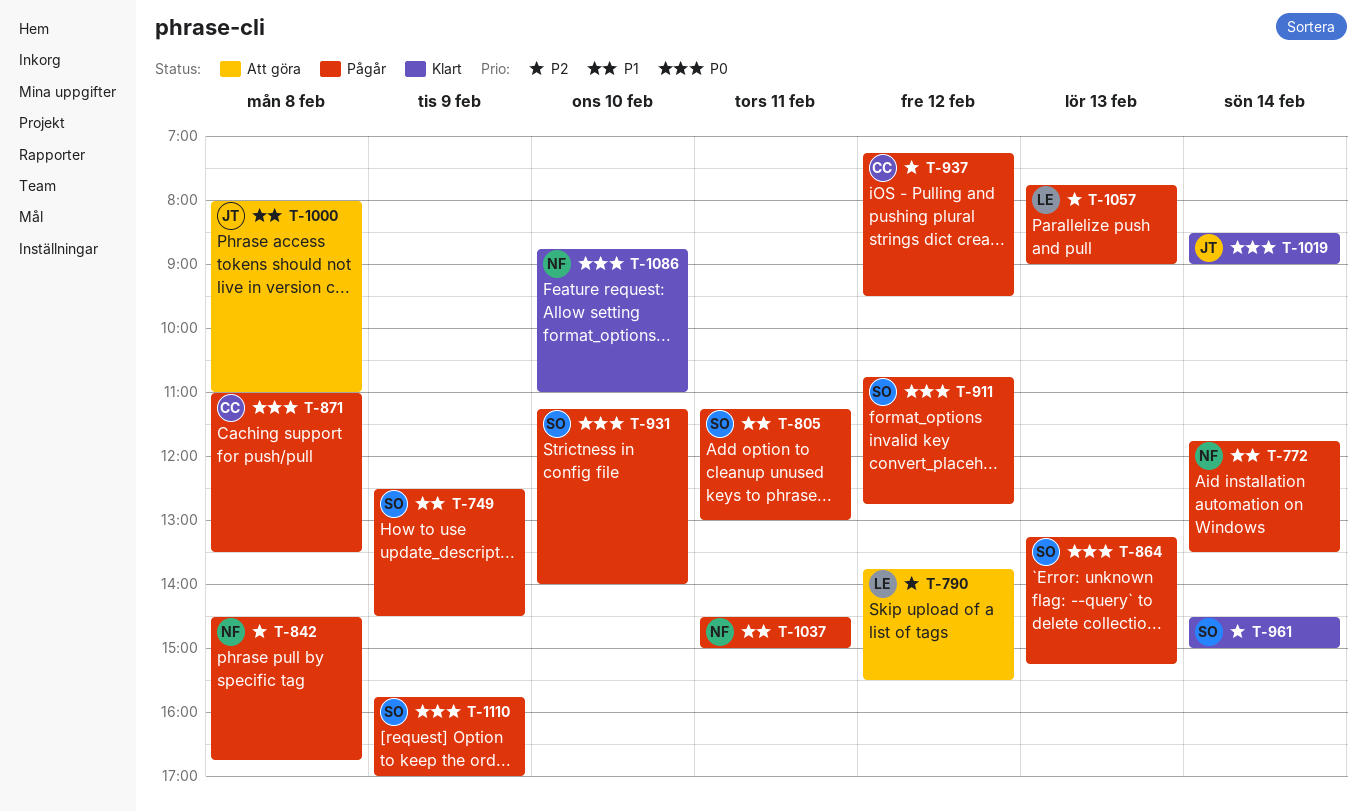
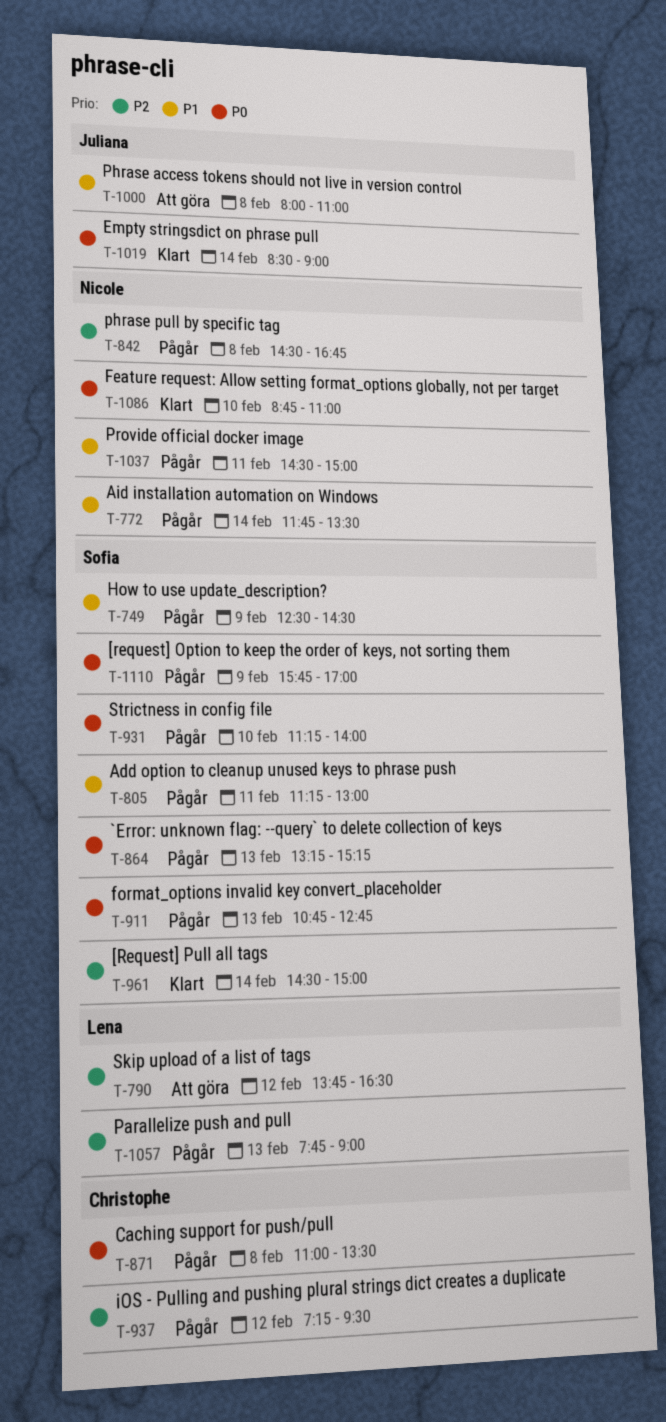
T-790, ends: 15:30 -> 16:30
T-911, day: Feb 12 -> Feb 13

